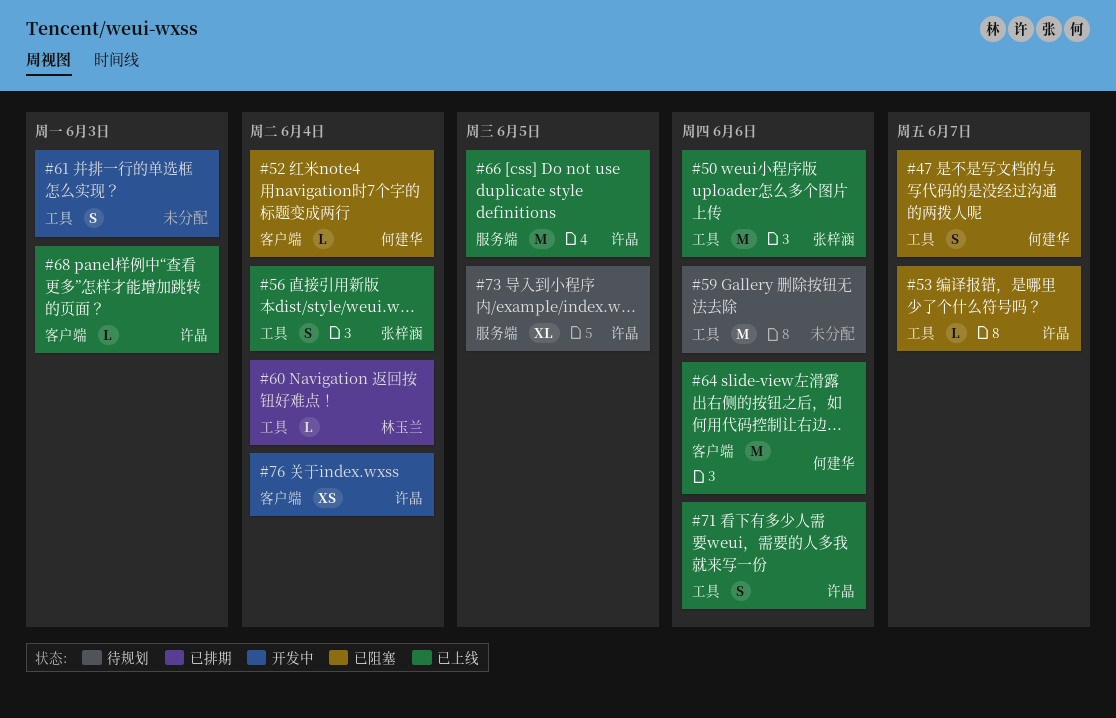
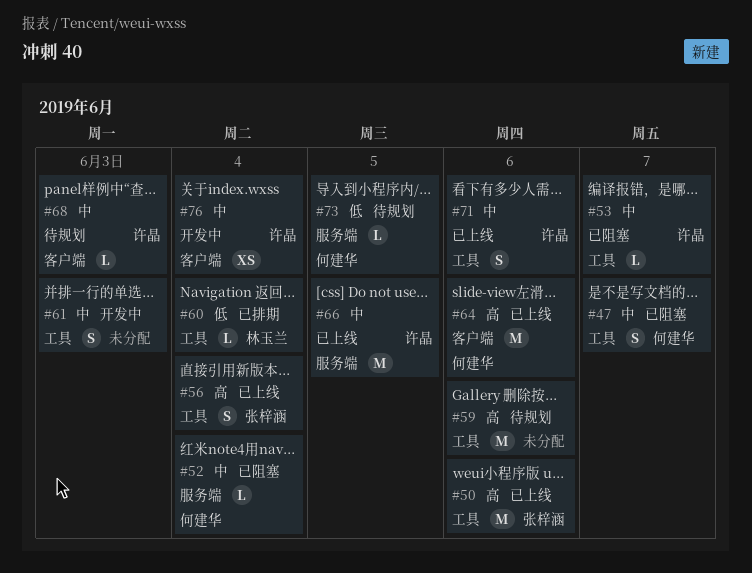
#52, label: 客户端 -> 服务端
#68, status: 已上线 -> 待规划
#73, owner: 许晶 -> 何建华
#73, estimate: XL -> L

